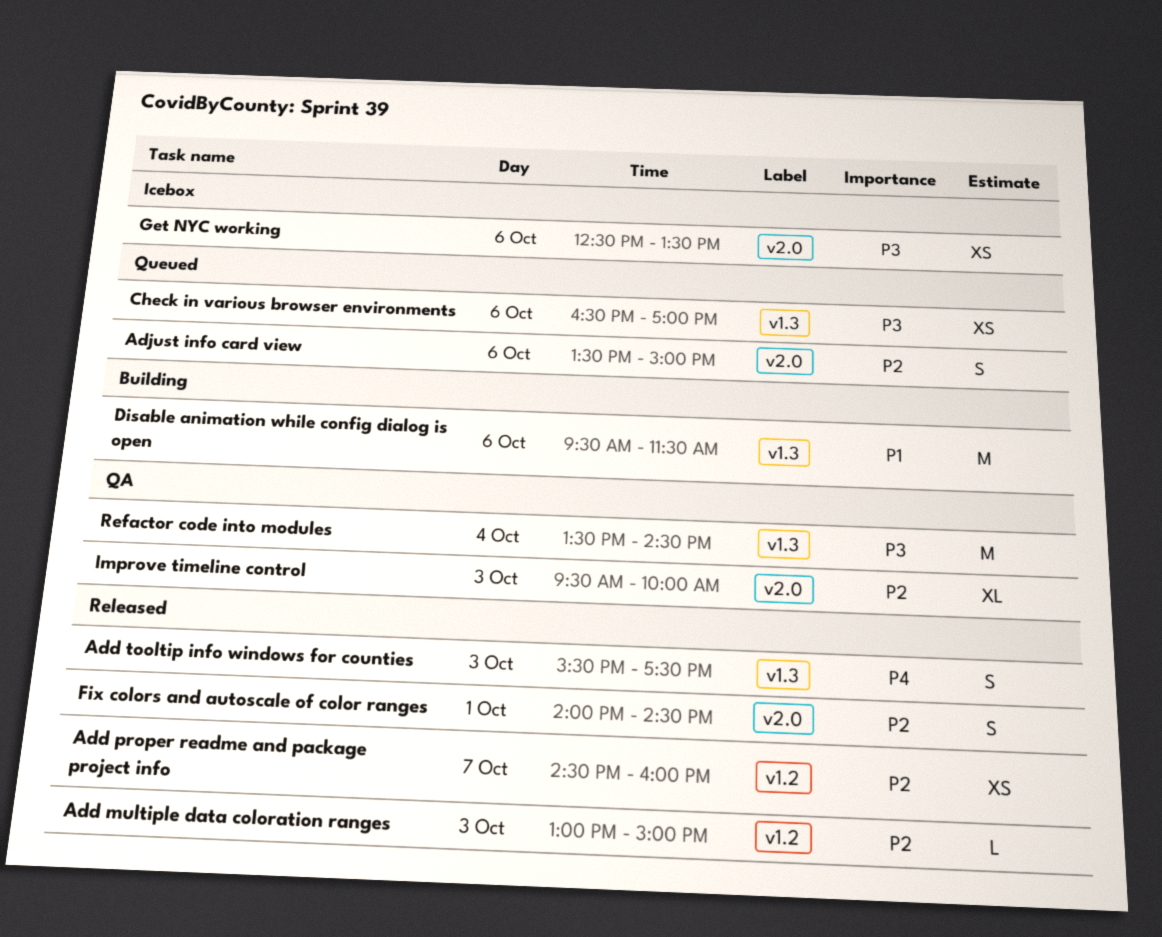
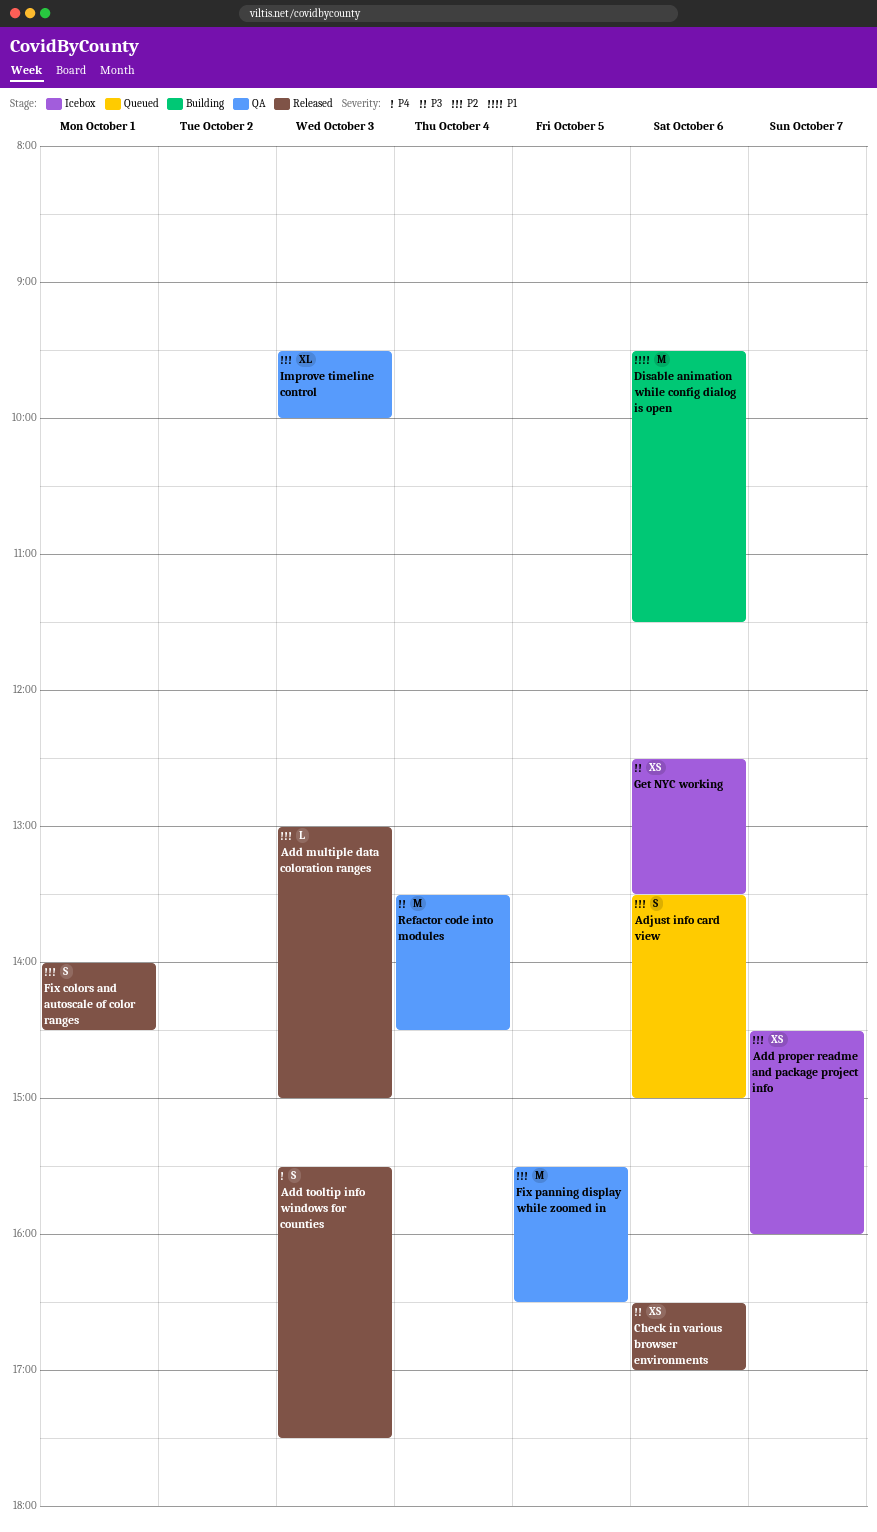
Add proper readme and package project info, status: Released -> Icebox
Check in various browser environments, status: Queued -> Released
Fix panning display while zoomed in: none -> present

